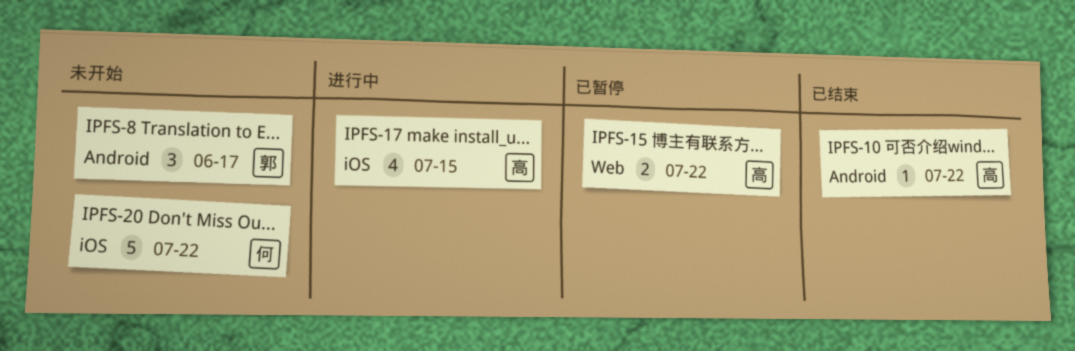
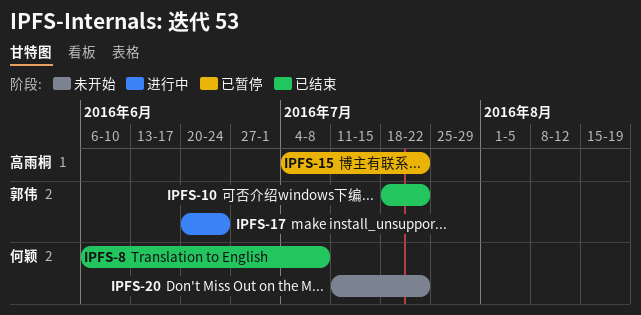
IPFS-8, status: 未开始 -> 已结束
IPFS-8, owner: 郭伟 -> 何颖
IPFS-8, due: Jun 17 -> Jul 8
IPFS-10, owner: 高雨桐 -> 郭伟
IPFS-17, owner: 高雨桐 -> 郭伟
IPFS-17, due: Jul 15 -> Jun 24

